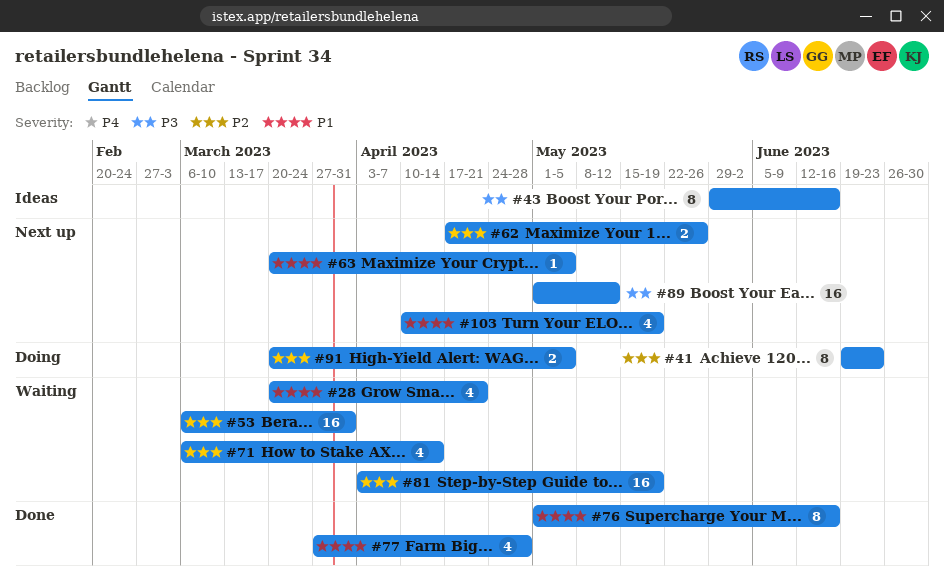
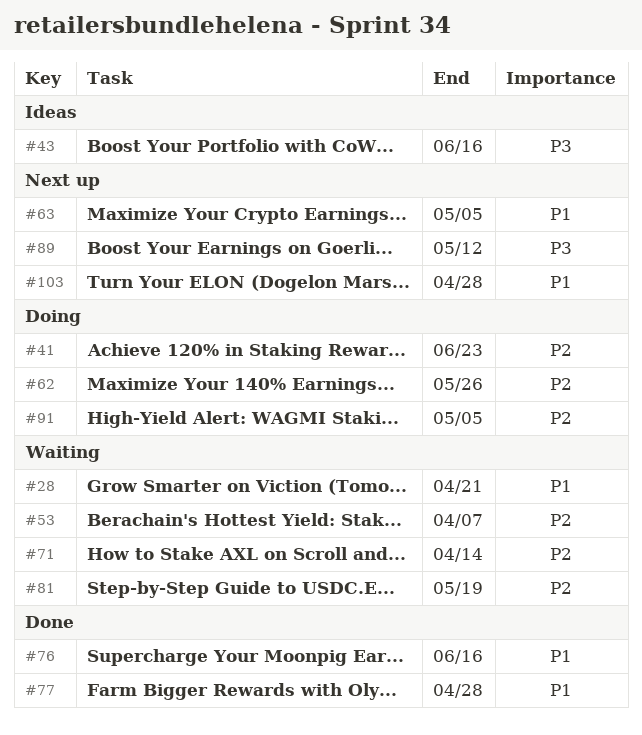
#53, due: Mar 31 -> Apr 7
#62, status: Next up -> Doing
#103, due: May 19 -> Apr 28

